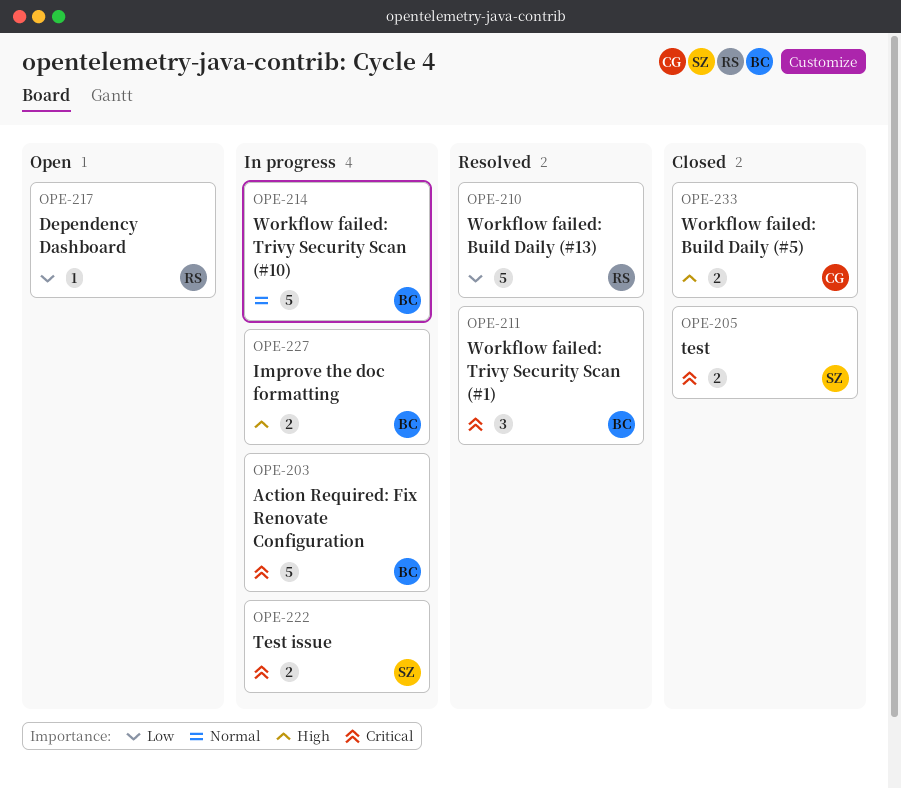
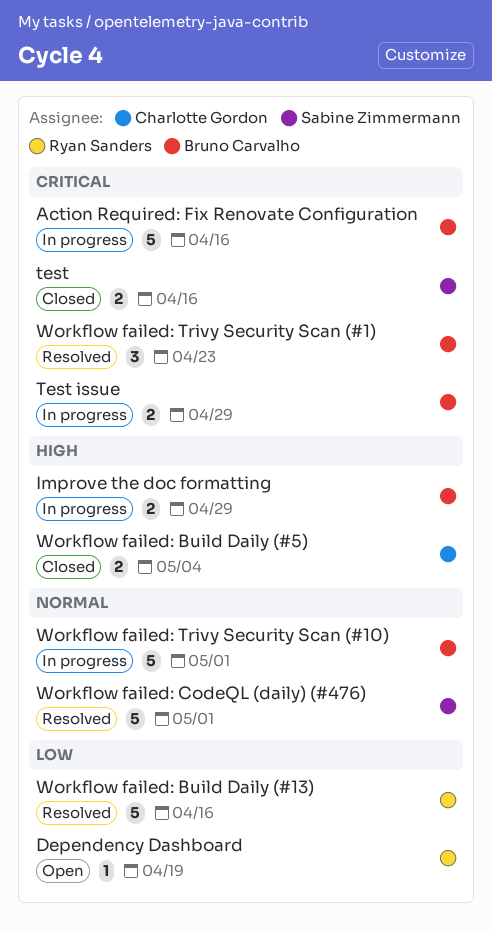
Test issue, owner: Sabine Zimmermann -> Bruno Carvalho
Workflow failed: CodeQL (daily) (#476): none -> present

